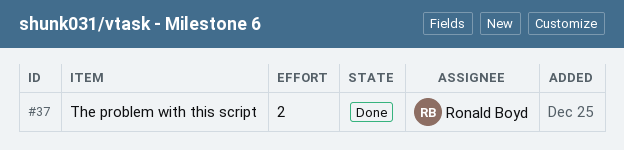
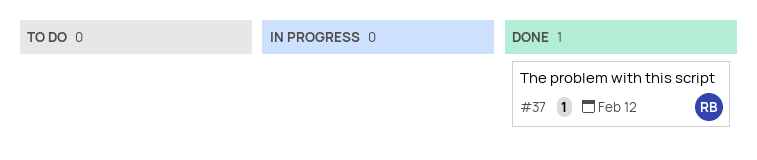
#37, estimate: 2 -> 1

